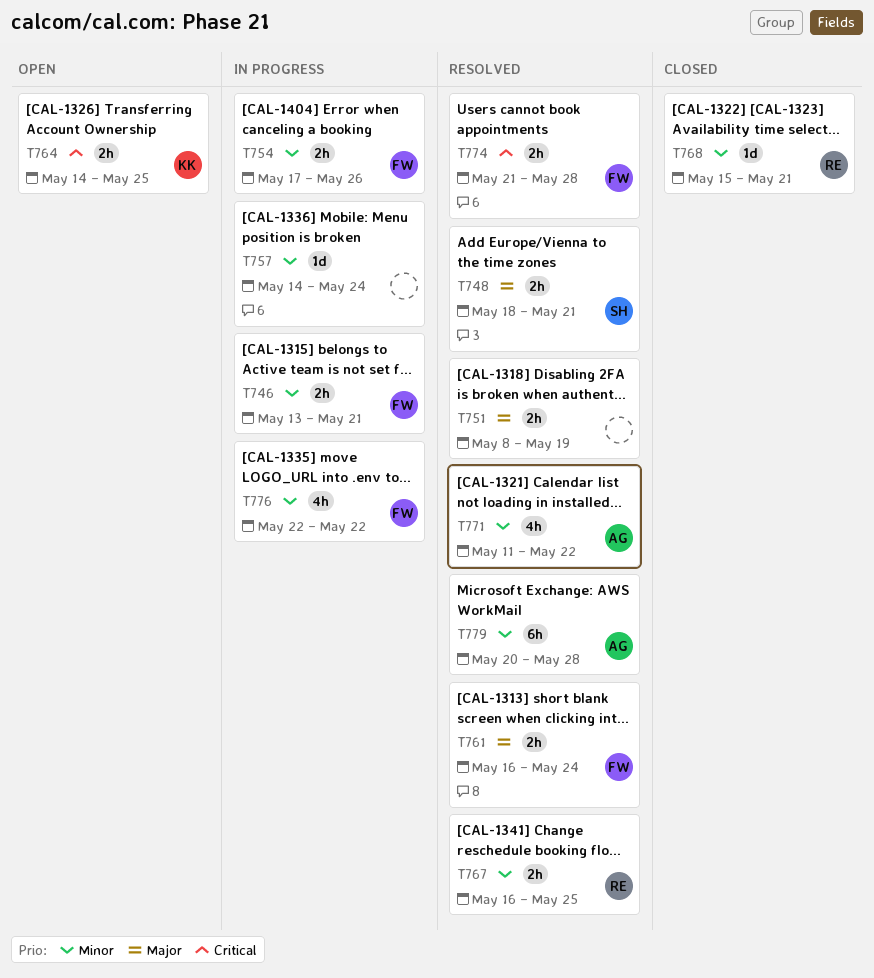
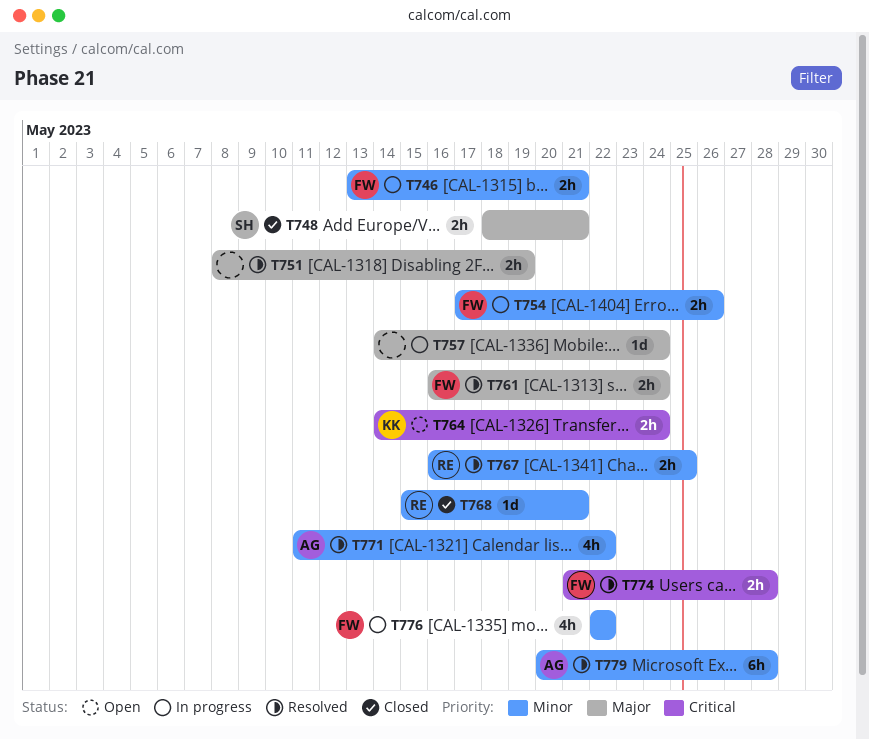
T748, status: Resolved -> Closed
T757, priority: Minor -> Major
T764, due: May 25 -> May 24

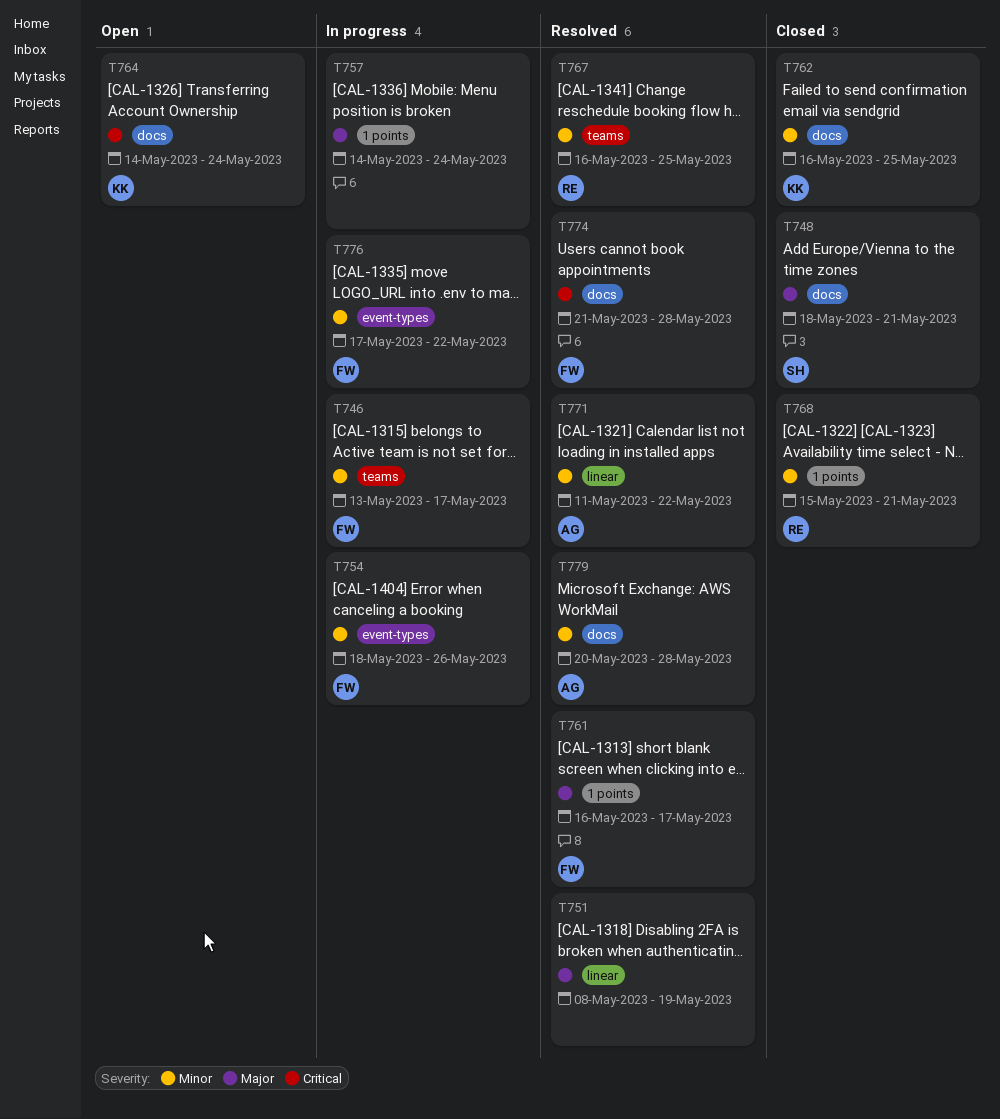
T746, due: May 21 -> May 17
T754, start: May 17 -> May 18
T761, due: May 24 -> May 17
T762: none -> present
T776, start: May 22 -> May 17

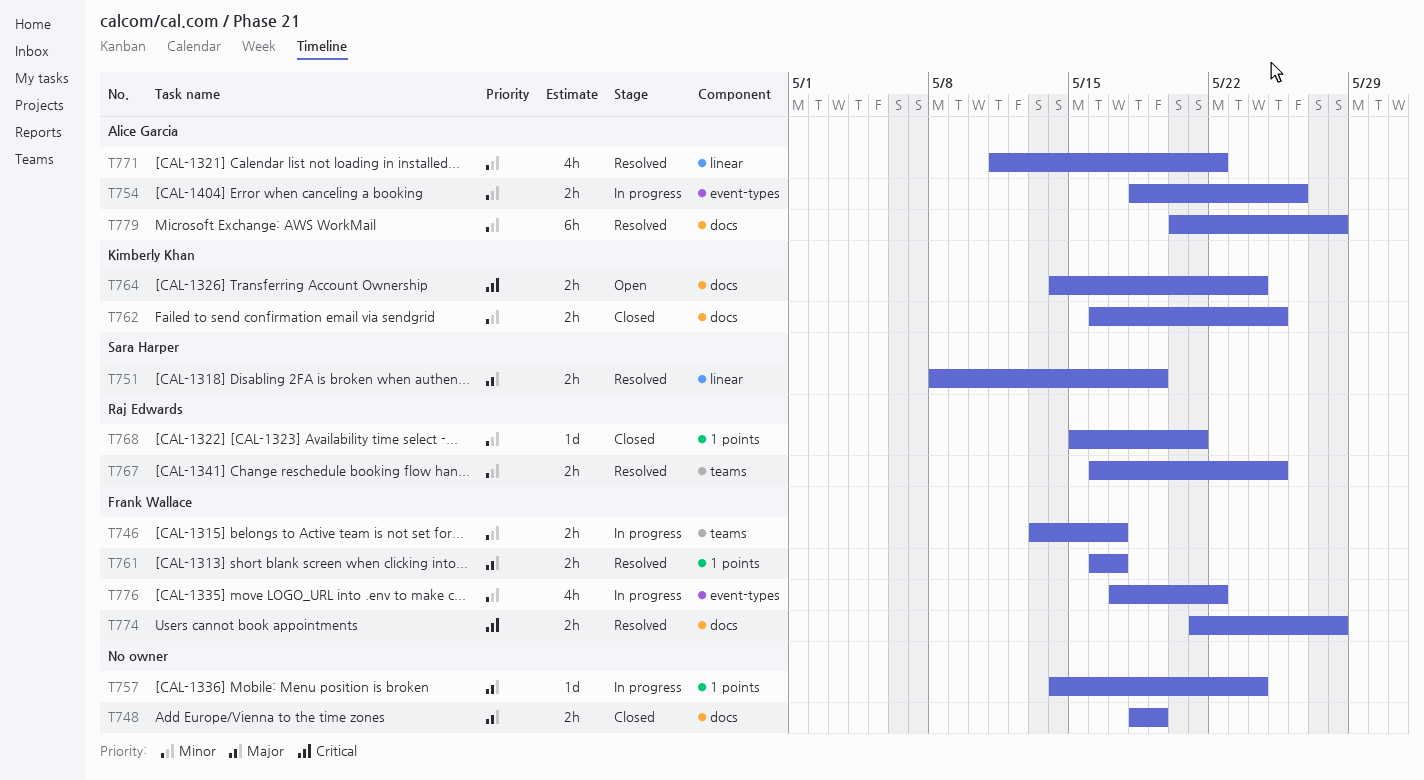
T748, owner: Sara Harper -> none
T748, due: May 21 -> May 19
T751, owner: none -> Sara Harper
T754, owner: Frank Wallace -> Alice Garcia

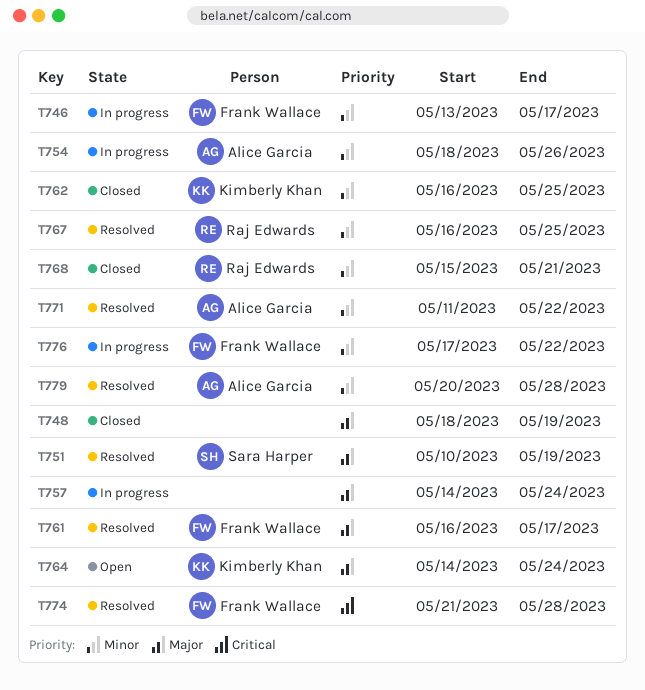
T751, start: May 8 -> May 10
T764, priority: Critical -> Major

